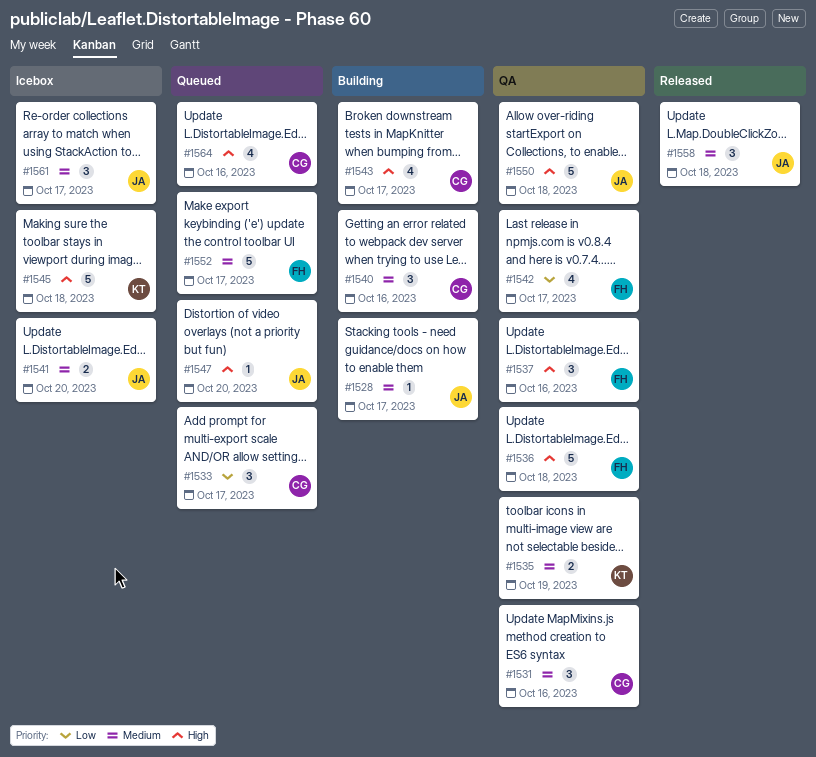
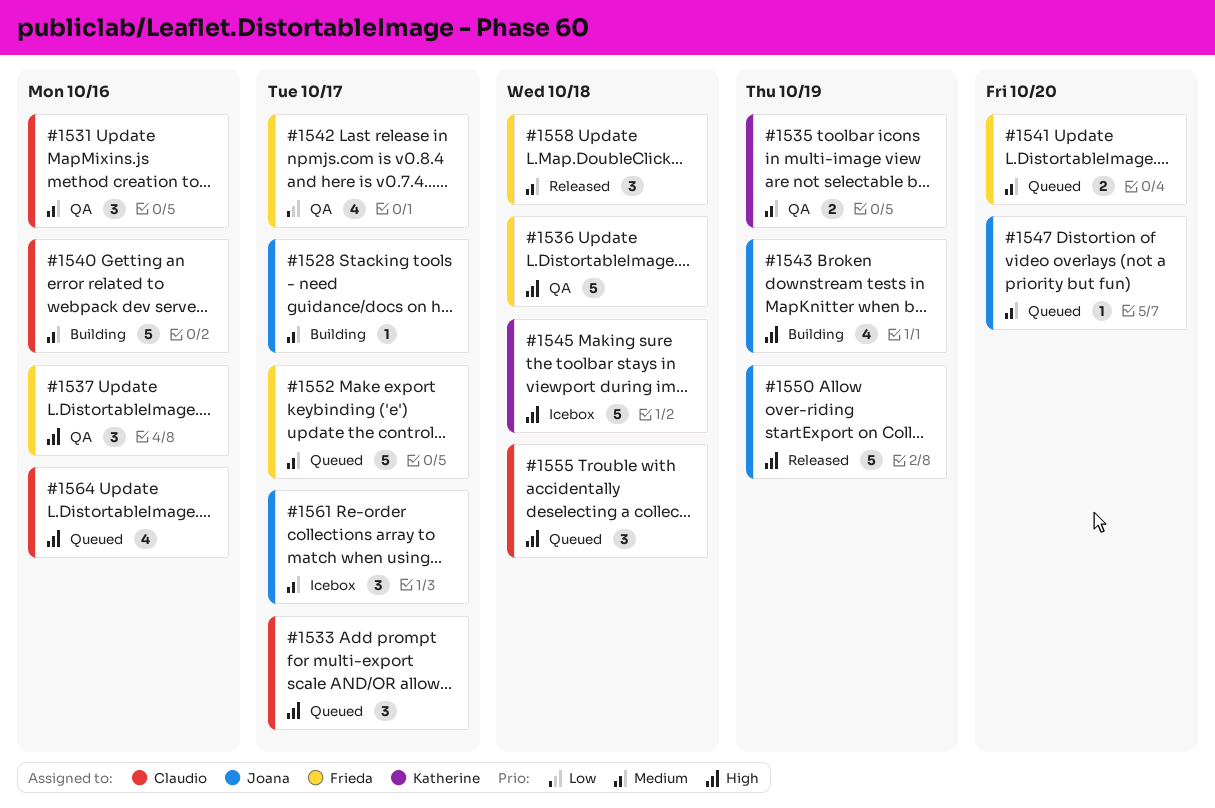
#1533, priority: Low -> High
#1540, estimate: 3 -> 5
#1541, status: Icebox -> Queued
#1541, owner: Joana -> Frieda
#1543, owner: Claudio -> Joana
#1543, due: Oct 17 -> Oct 19
#1547, priority: High -> Medium
#1550, status: QA -> Released
#1550, due: Oct 18 -> Oct 19
#1555: none -> present
#1558, owner: Joana -> Frieda

